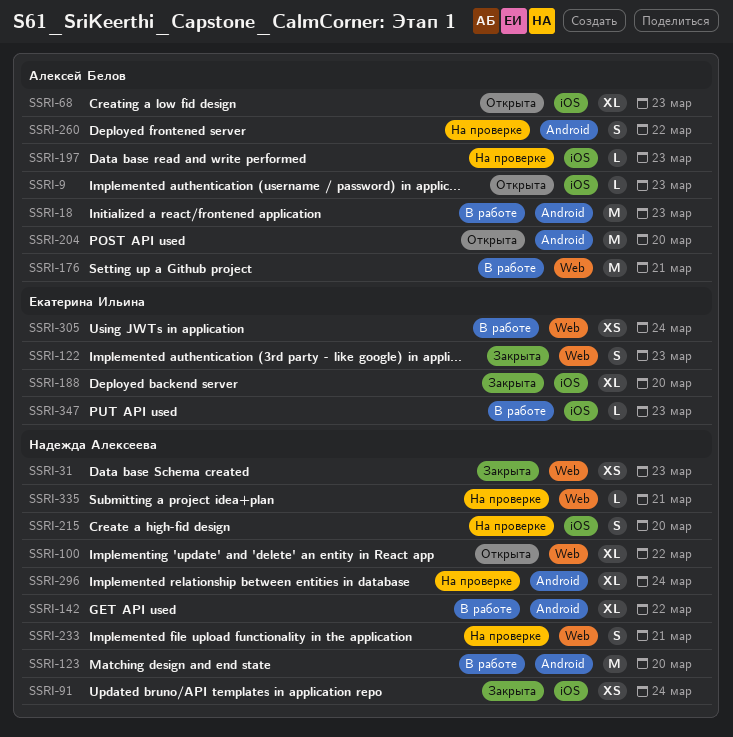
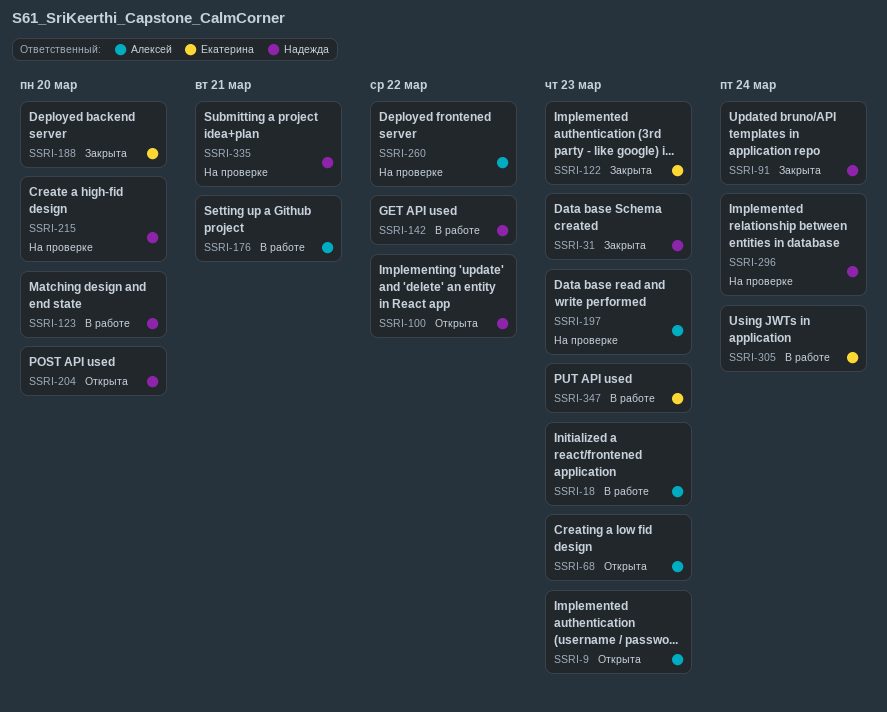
SSRI-204, owner: Алексей Белов -> Надежда Алексеева
SSRI-233: present -> none

